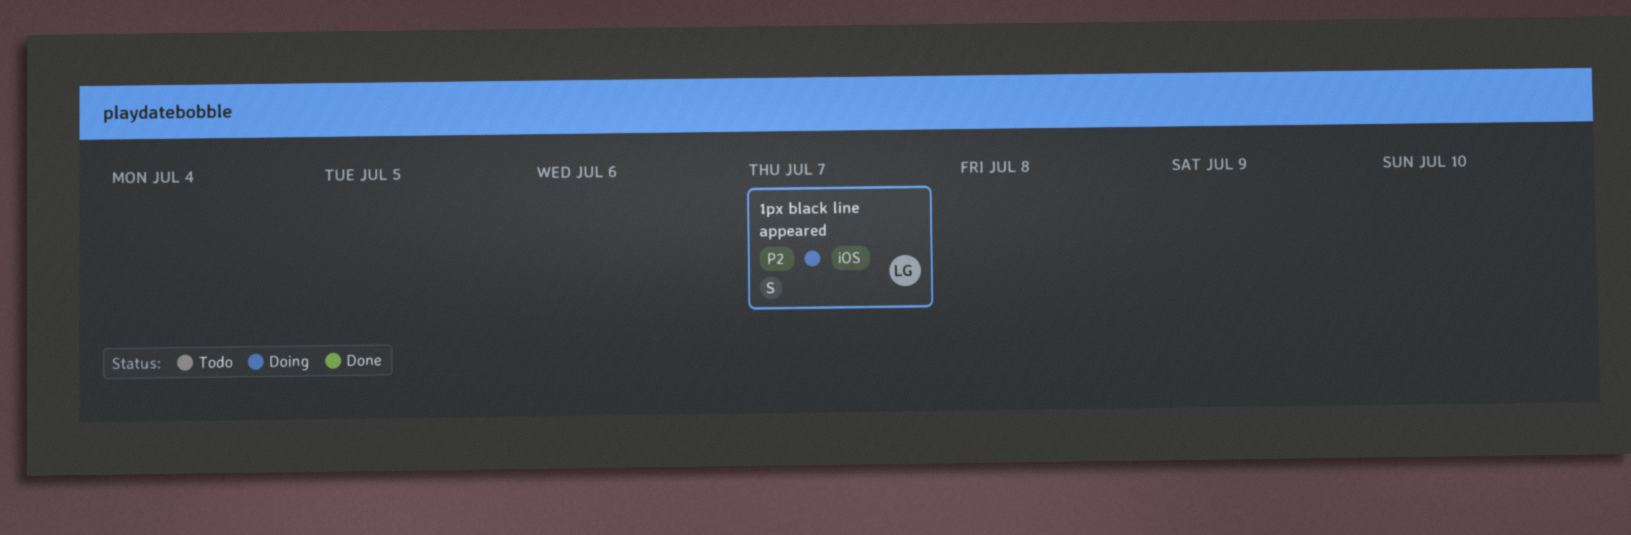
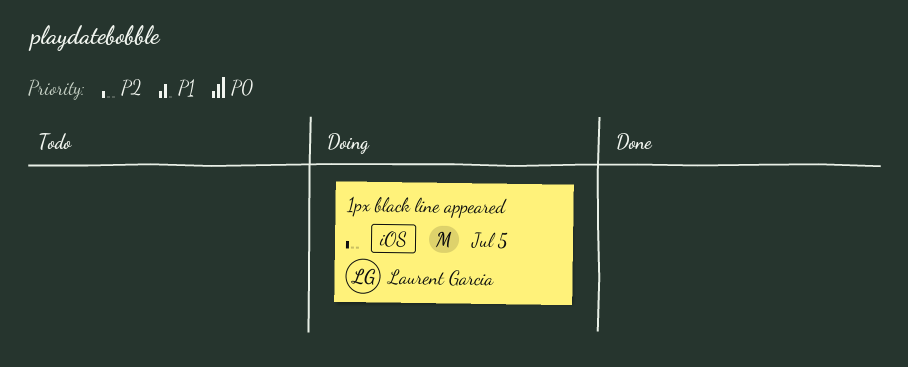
1px black line appeared, estimate: S -> M
1px black line appeared, due: Jul 7 -> Jul 5

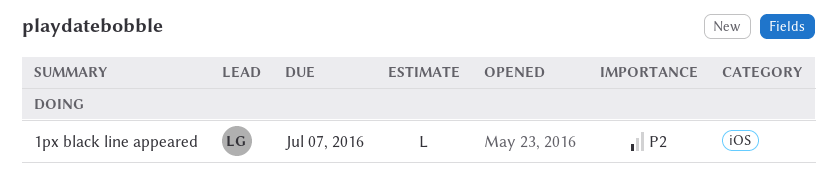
1px black line appeared, estimate: M -> L
1px black line appeared, due: Jul 5 -> Jul 7

